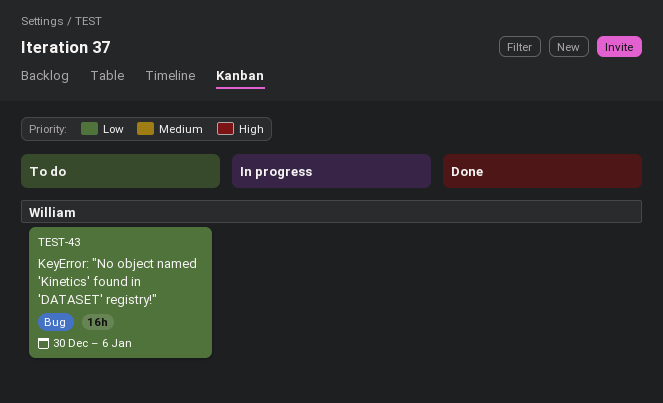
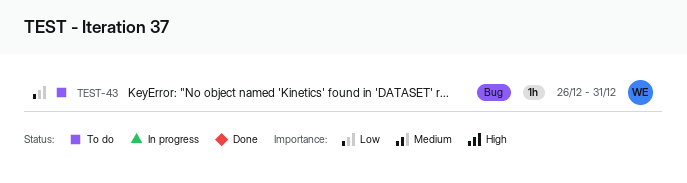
TEST-43, estimate: 16h -> 1h
TEST-43, start: Dec 30 -> Dec 26
TEST-43, due: Jan 6 -> Dec 31

